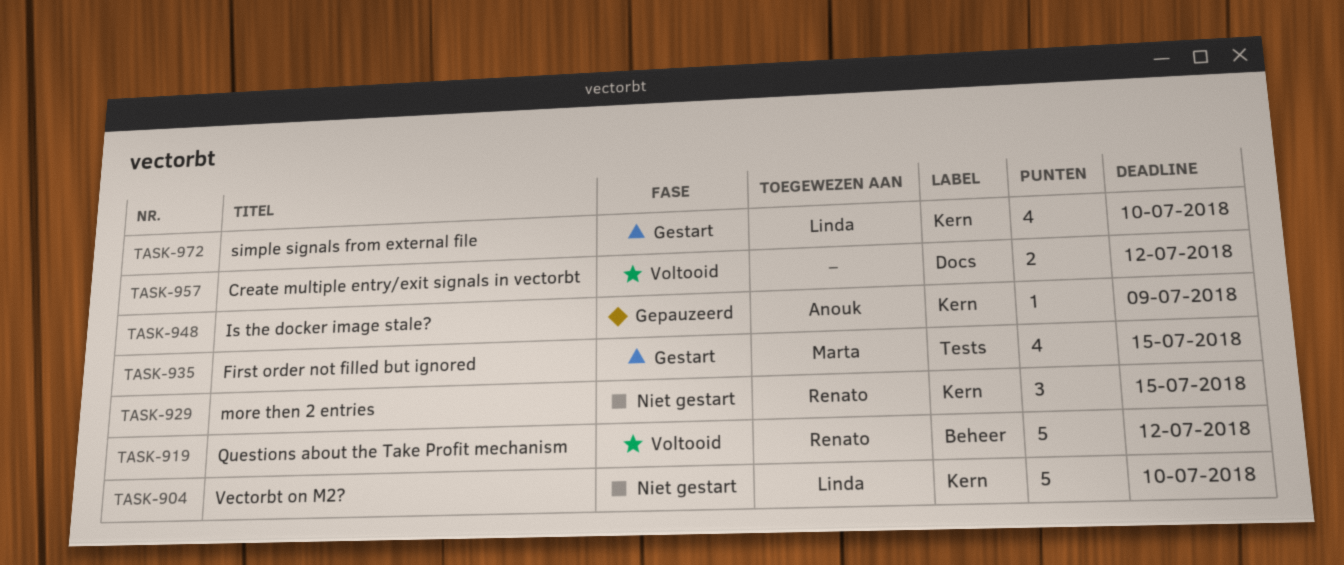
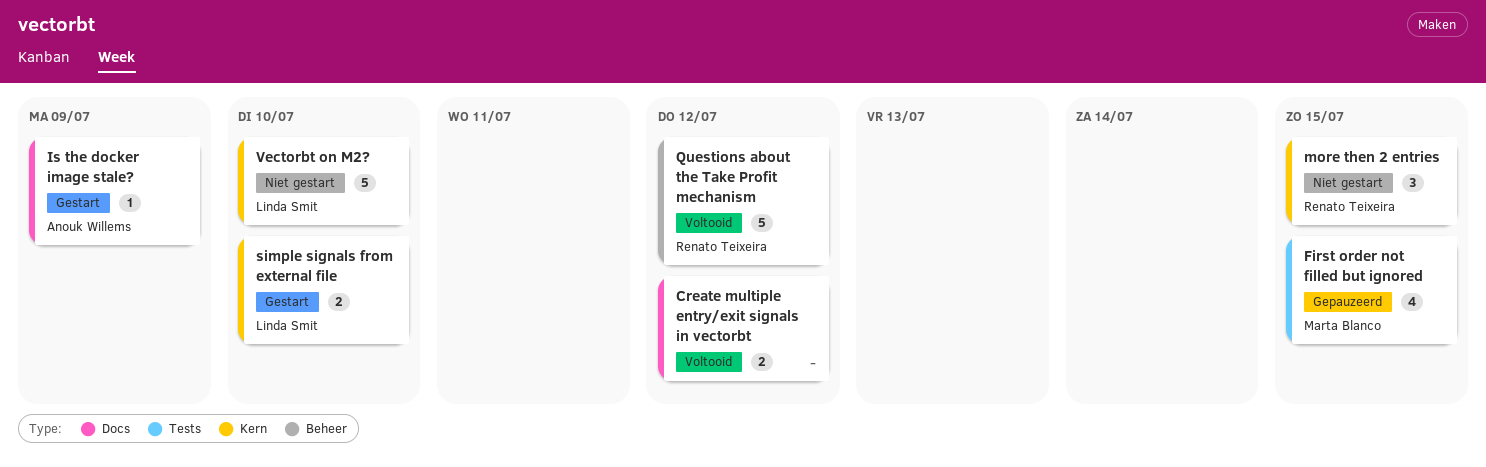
First order not filled but ignored, status: Gestart -> Gepauzeerd
Is the docker image stale?, status: Gepauzeerd -> Gestart
Is the docker image stale?, label: Kern -> Docs
simple signals from external file, estimate: 4 -> 2

